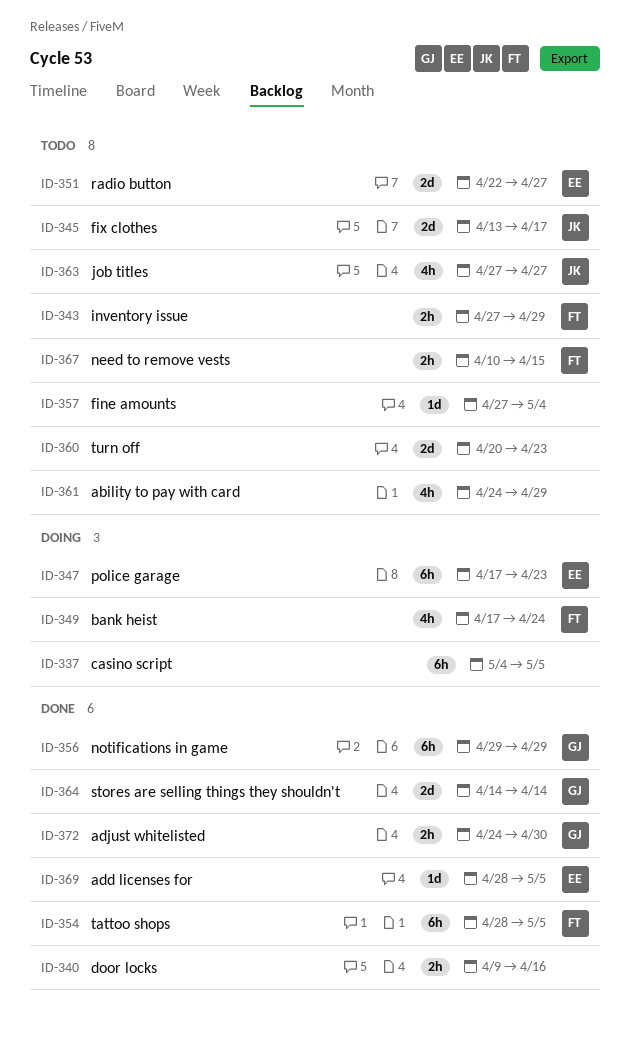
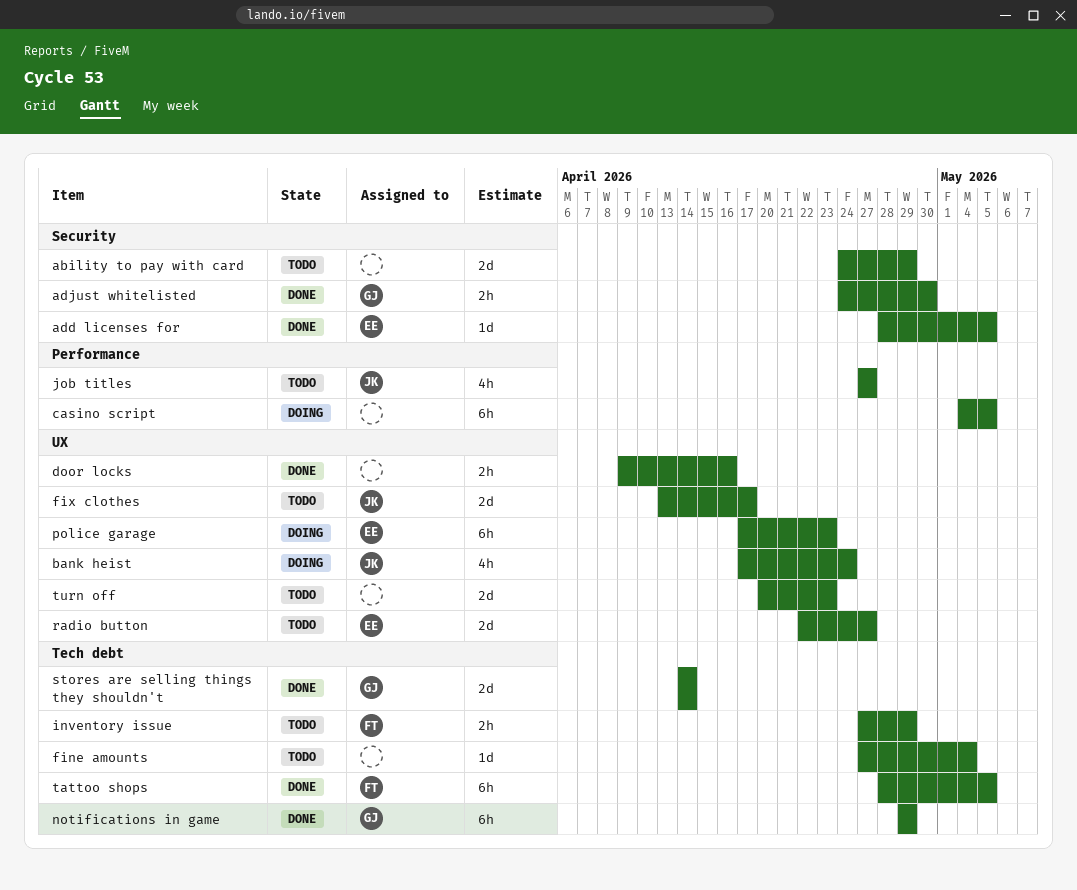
ability to pay with card, estimate: 4h -> 2d
bank heist, owner: FT -> JK
need to remove vests: present -> none

